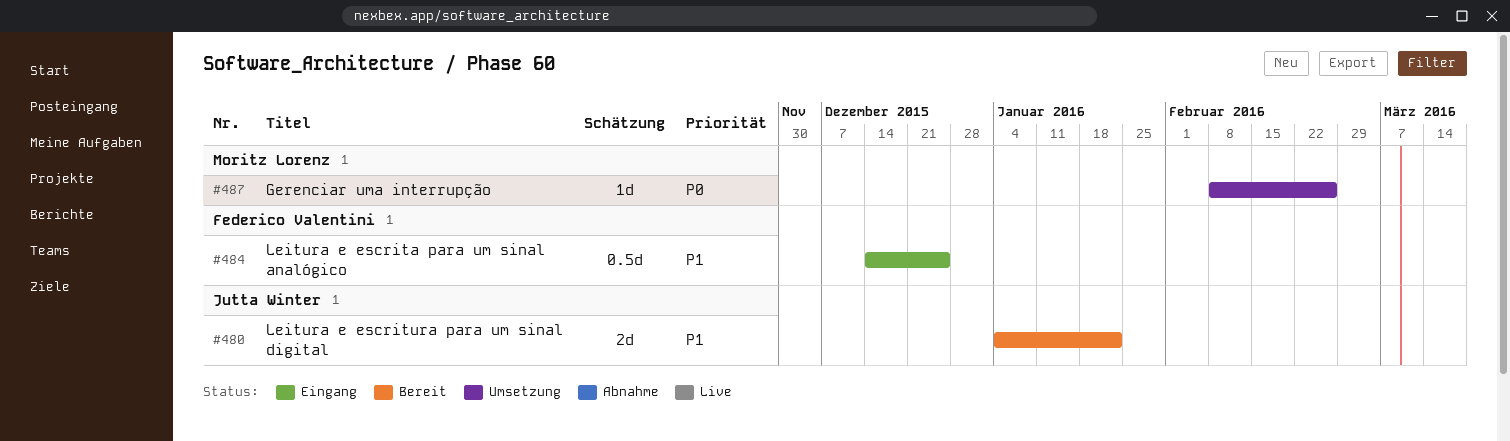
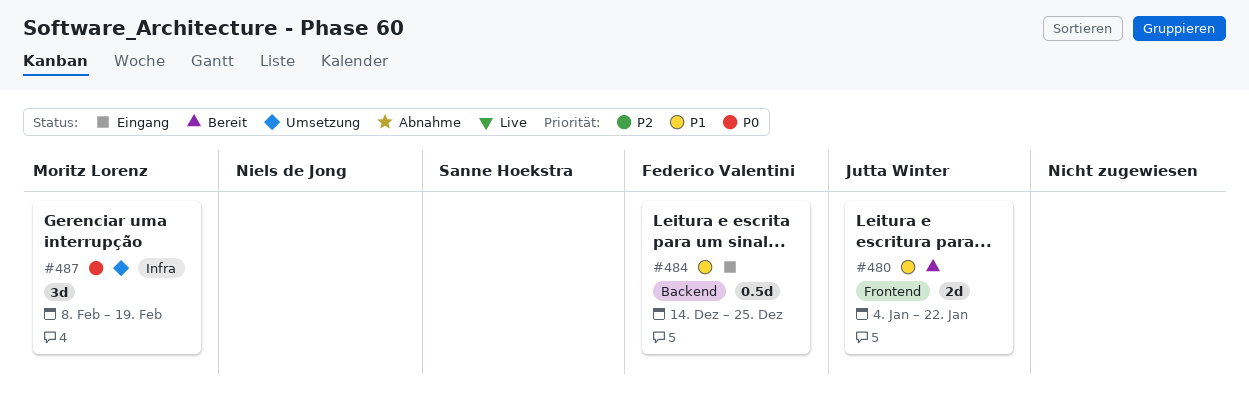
#487, estimate: 1d -> 3d
#487, due: Feb 26 -> Feb 19

